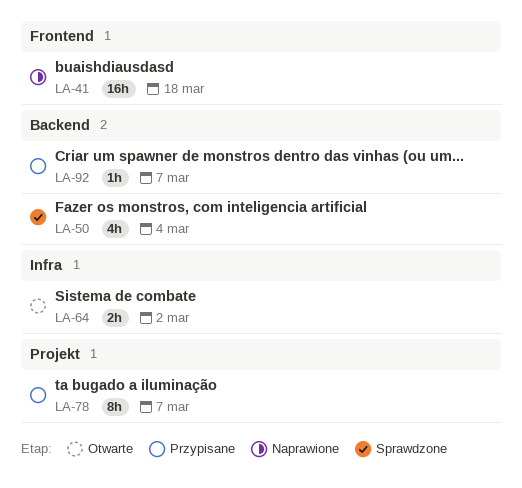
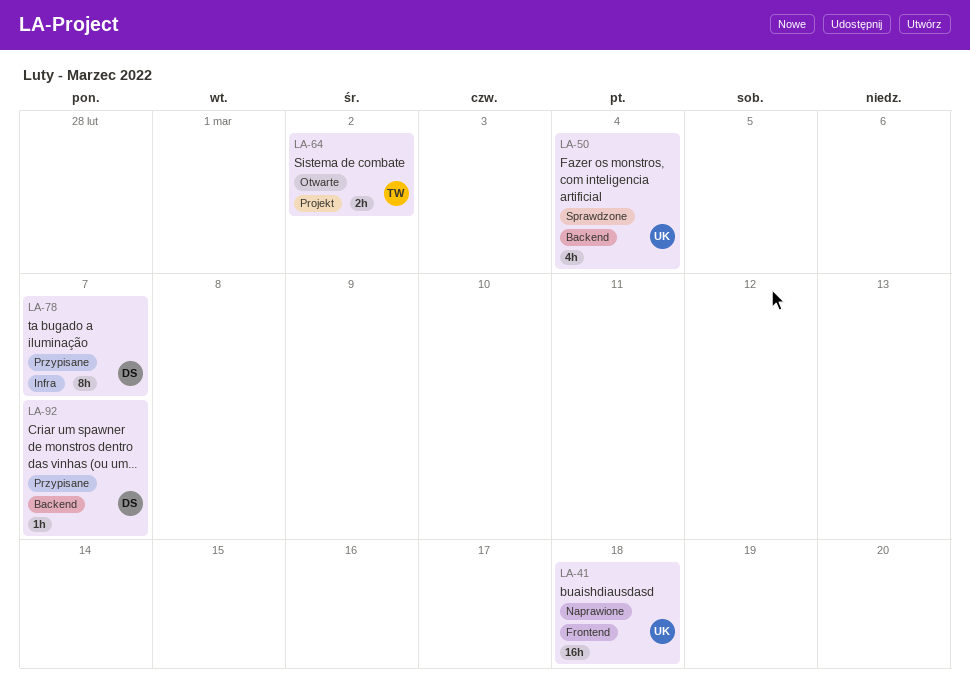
LA-64, label: Infra -> Projekt
LA-78, label: Projekt -> Infra

